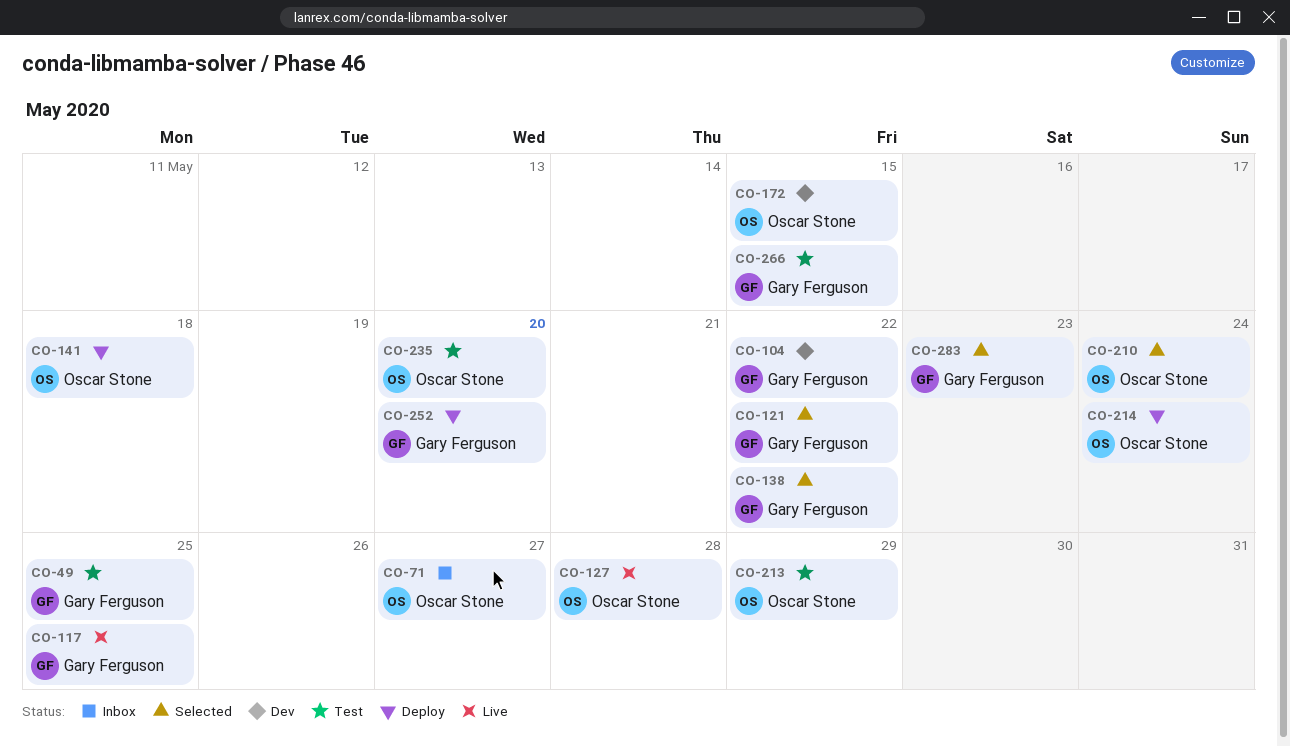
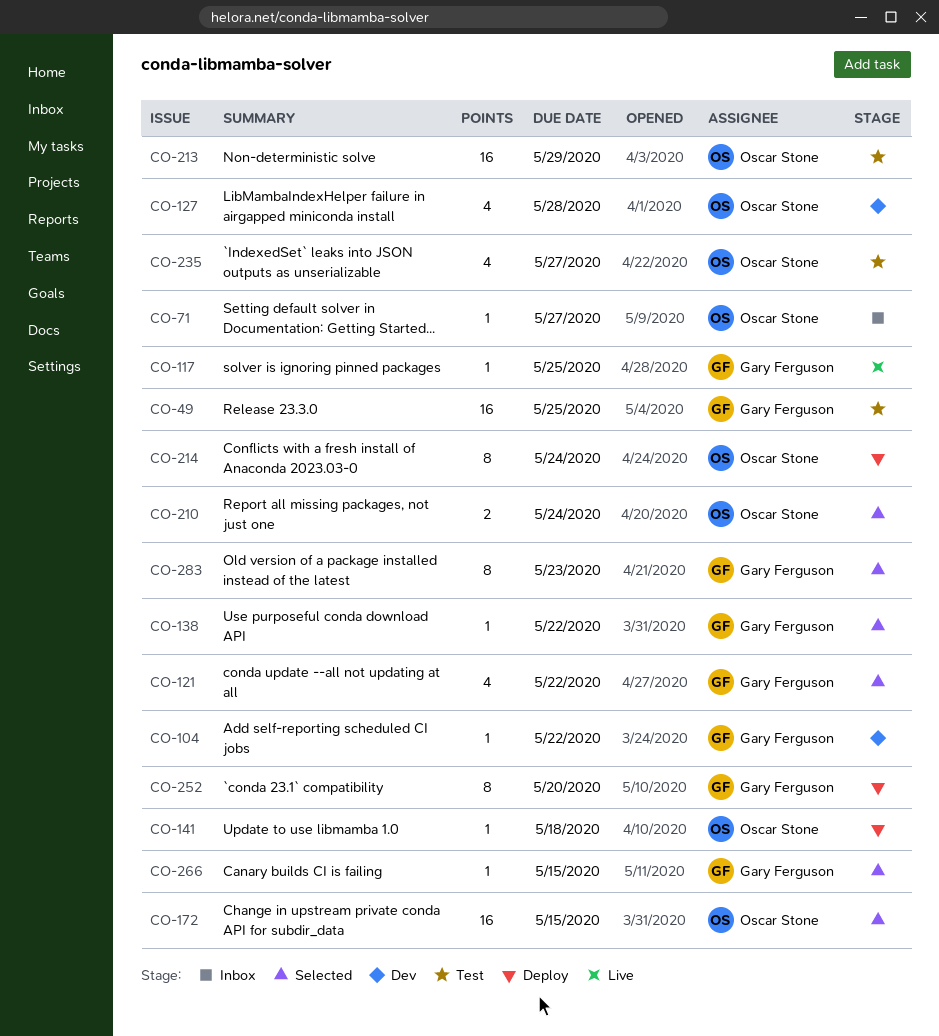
CO-127, status: Live -> Dev
CO-172, status: Dev -> Selected
CO-235, due: May 20 -> May 27
CO-266, status: Test -> Selected

